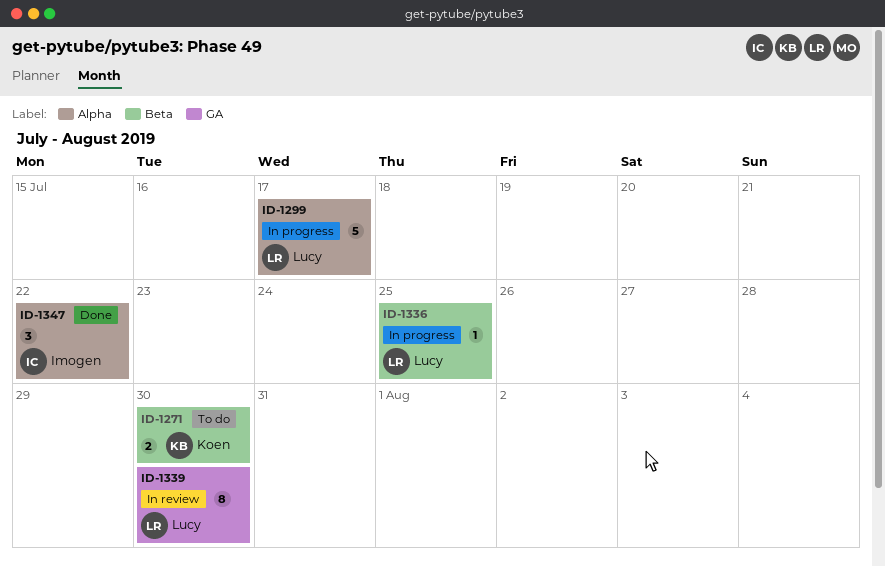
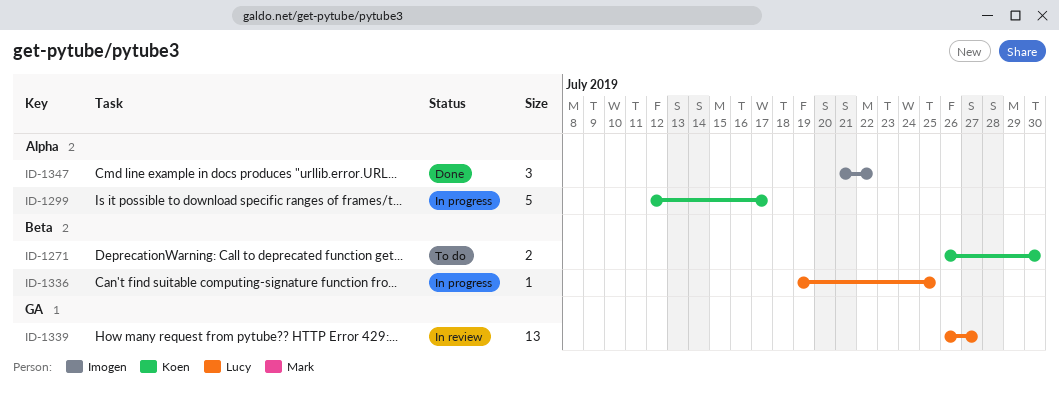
ID-1299, owner: Lucy -> Koen
ID-1339, estimate: 8 -> 13
ID-1339, due: Jul 30 -> Jul 27

